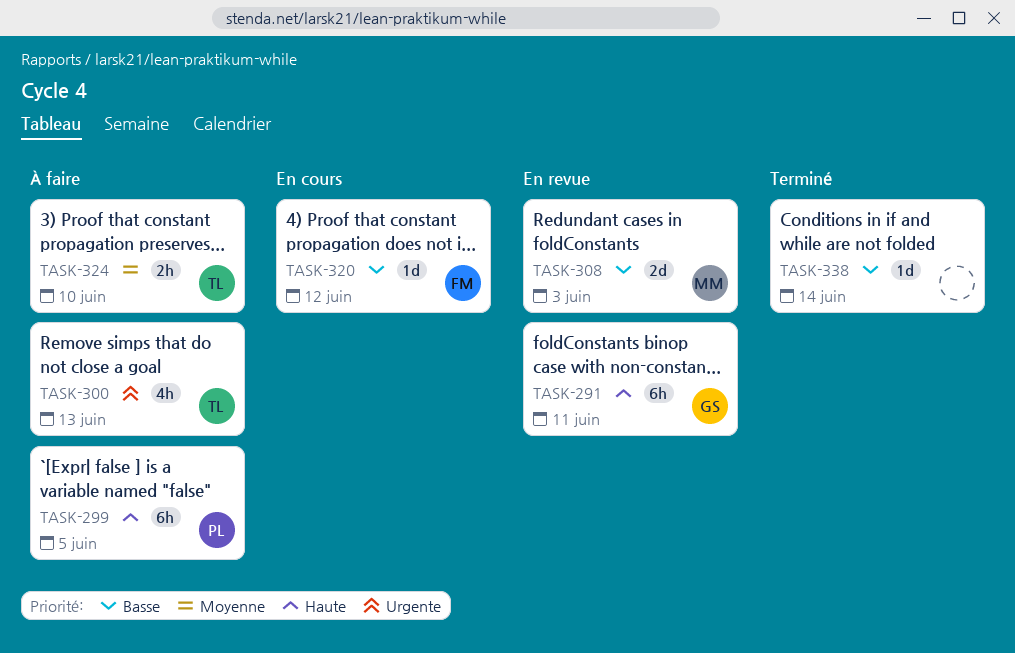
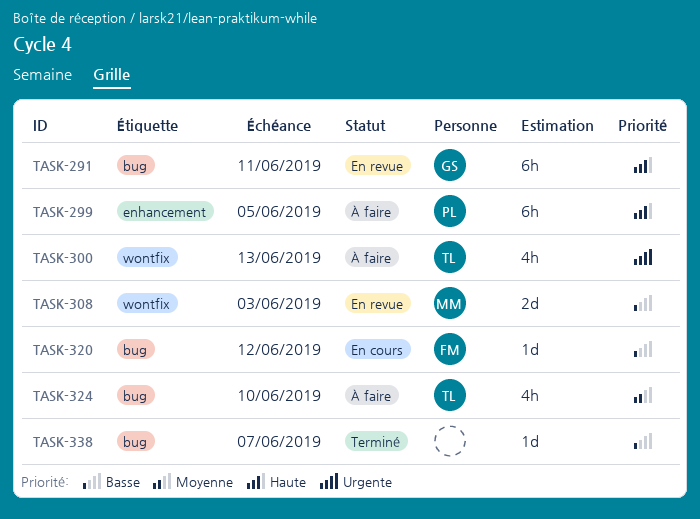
TASK-324, estimate: 2h -> 4h
TASK-338, due: Jun 14 -> Jun 7

